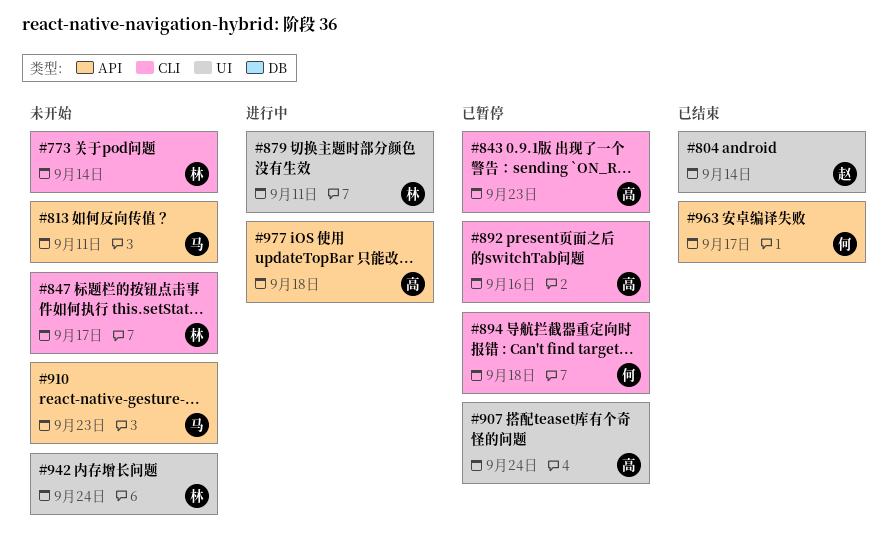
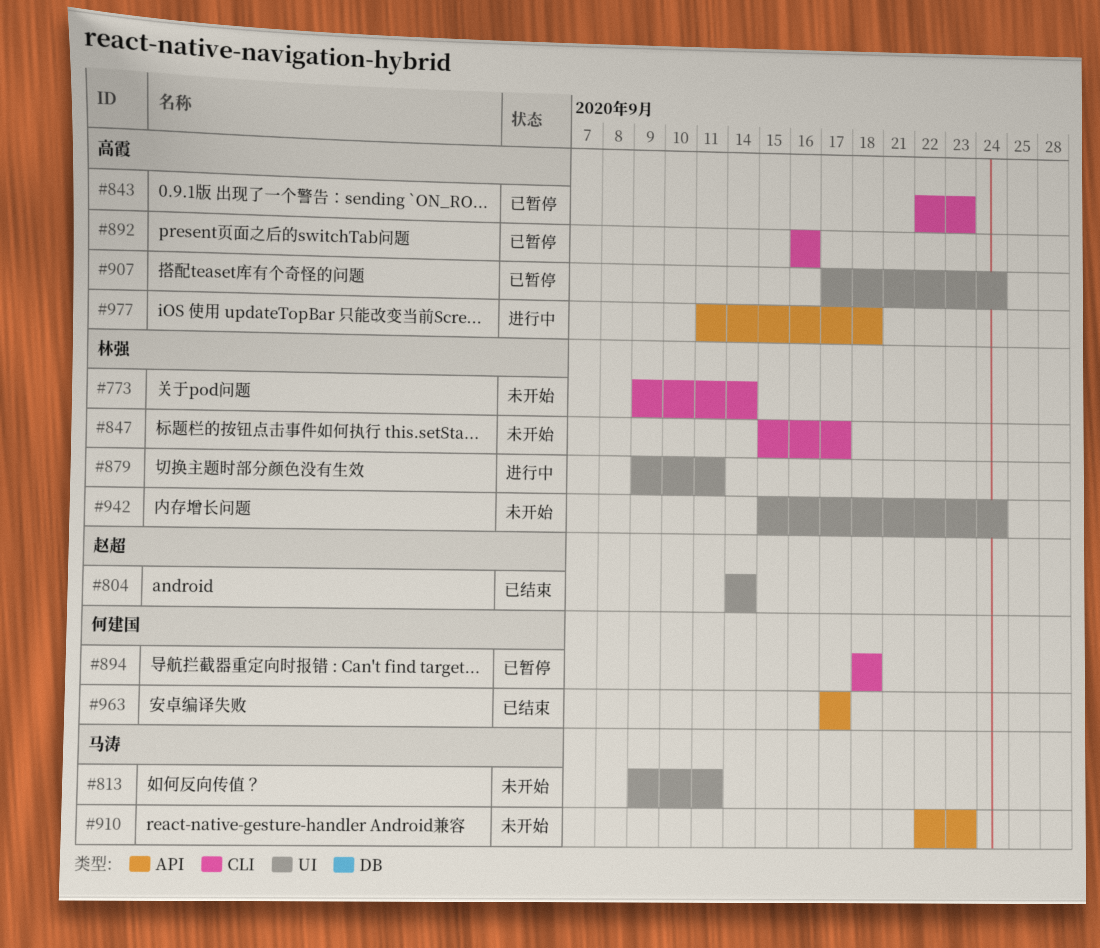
#813, label: API -> UI

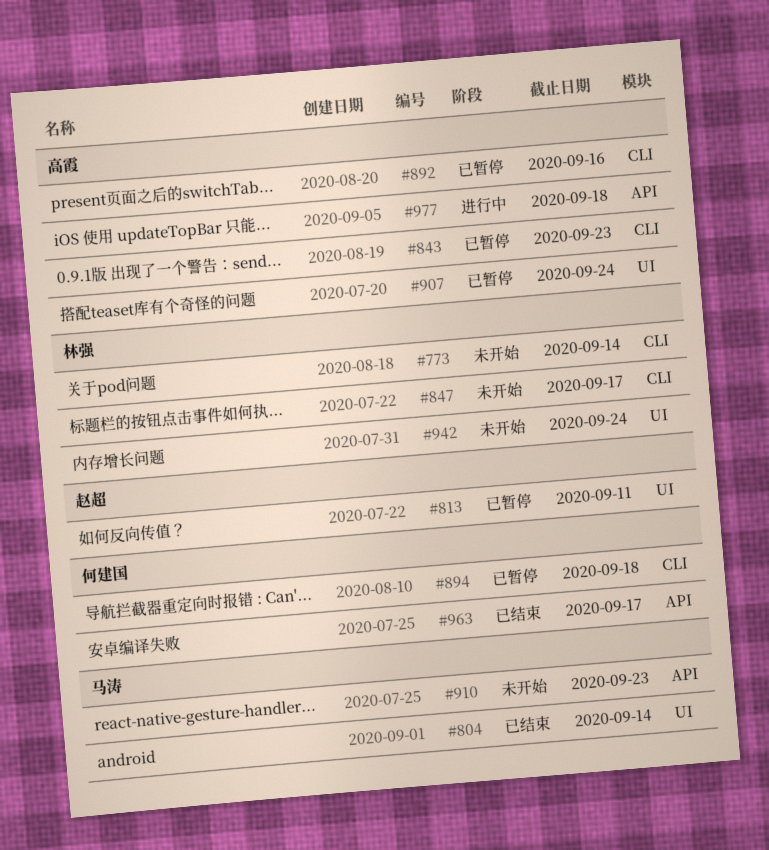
#804, owner: 赵超 -> 马涛
#813, status: 未开始 -> 已暂停
#813, owner: 马涛 -> 赵超
#879: present -> none

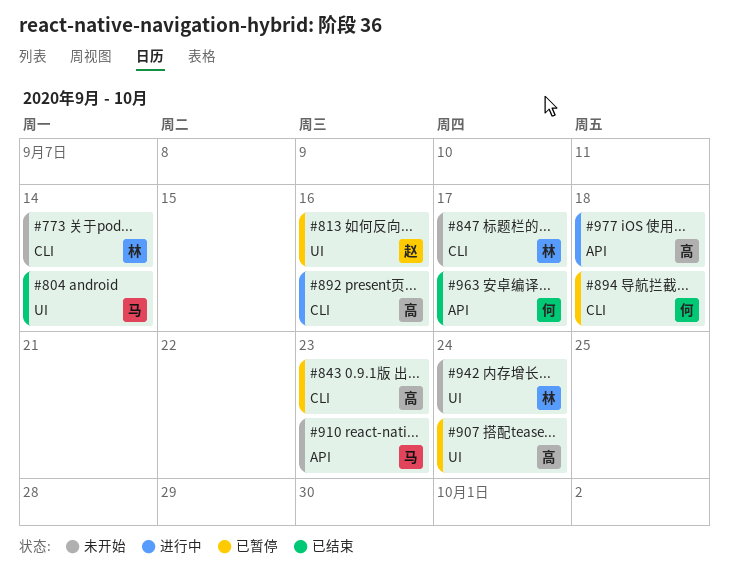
#813, due: Sep 11 -> Sep 16
#892, status: 已暂停 -> 进行中

